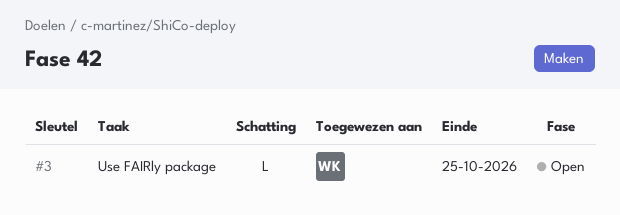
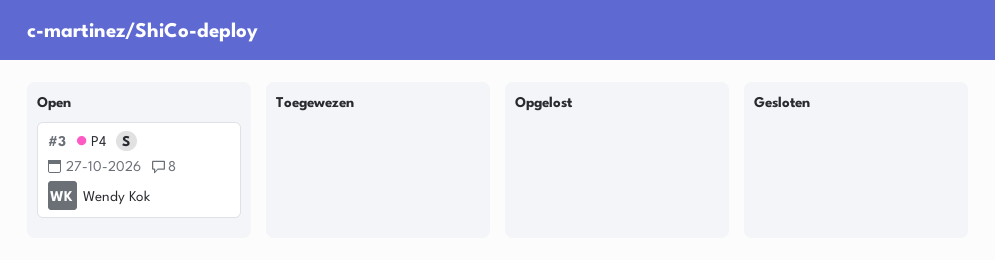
#3, estimate: L -> S
#3, due: Oct 25 -> Oct 27

